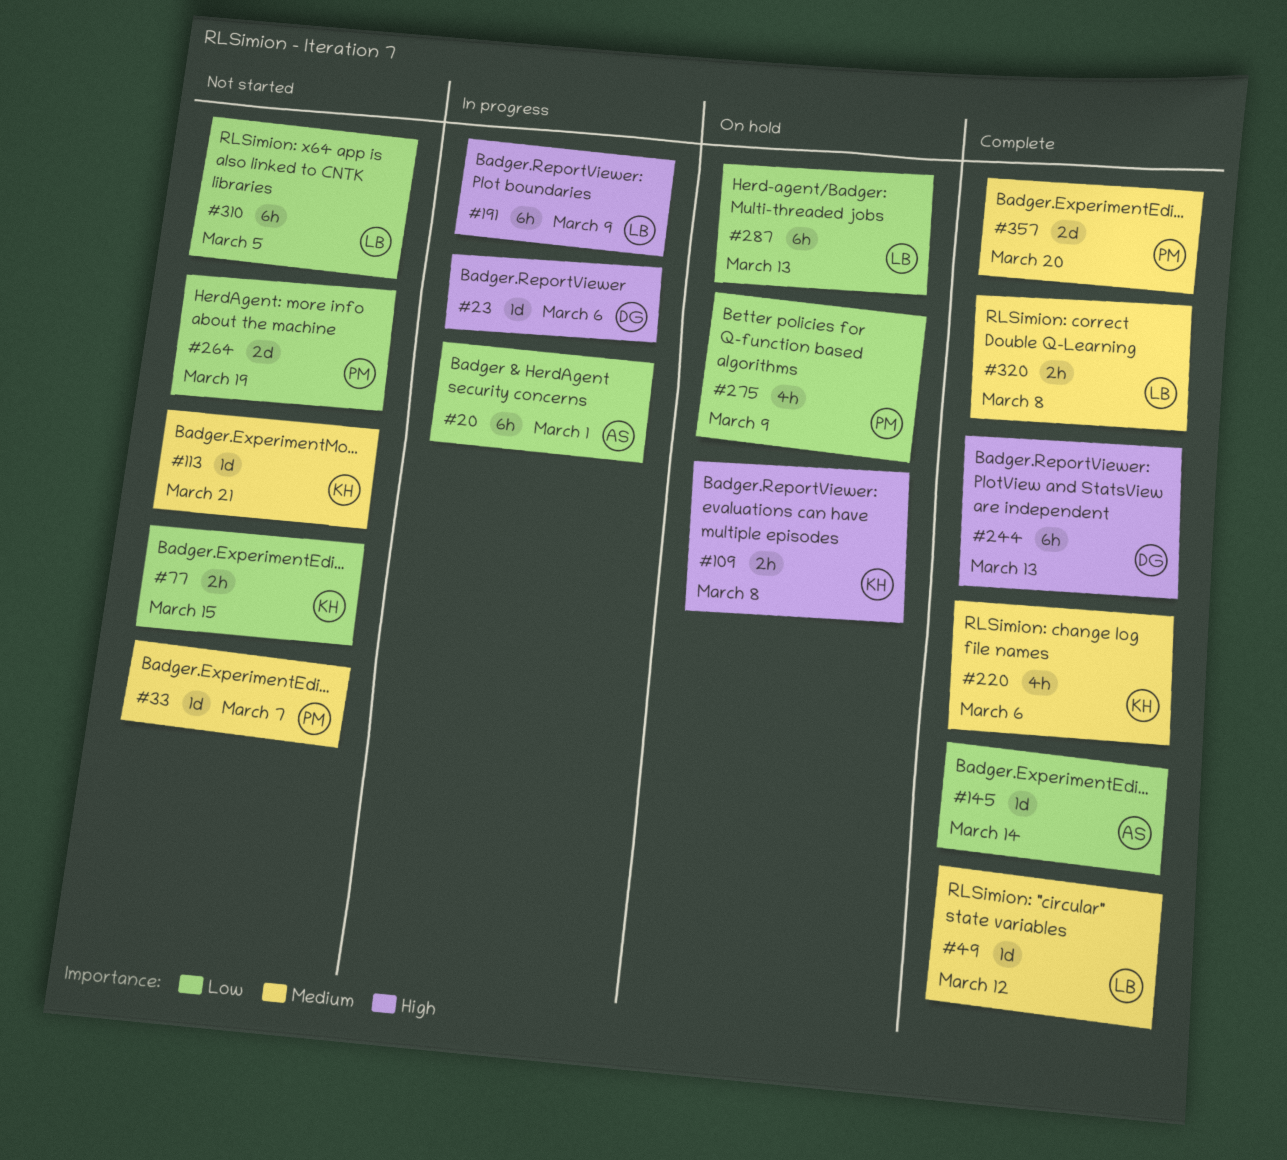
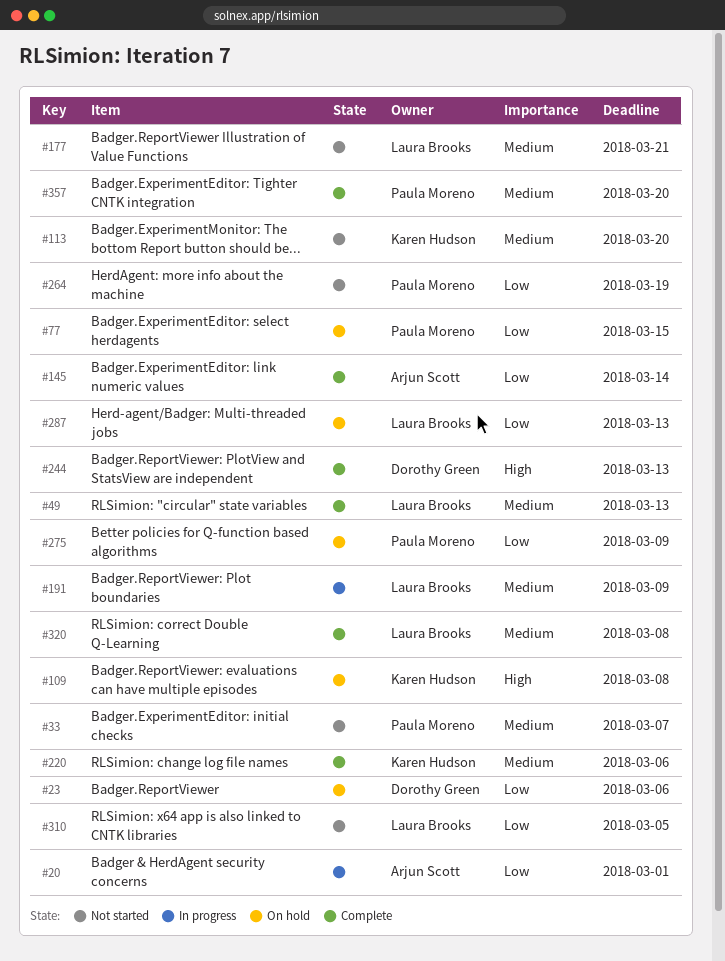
#23, status: In progress -> On hold
#23, priority: High -> Low
#49, due: Mar 12 -> Mar 13
#77, status: Not started -> On hold
#77, owner: Karen Hudson -> Paula Moreno
#113, due: Mar 21 -> Mar 20
#177: none -> present
#191, priority: High -> Medium

